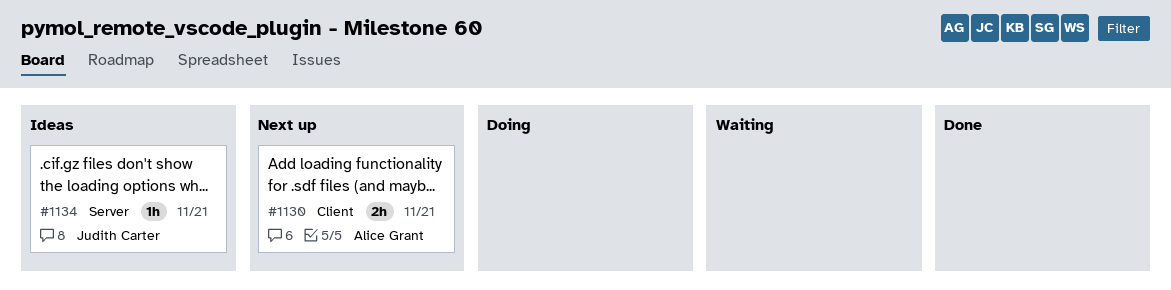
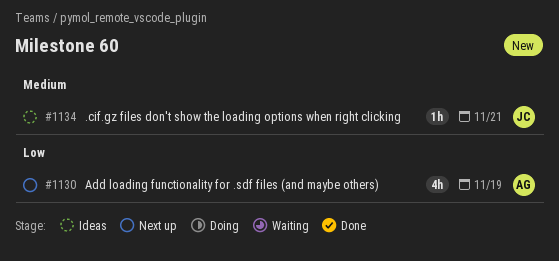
#1130, estimate: 2h -> 4h
#1130, due: Nov 21 -> Nov 19

